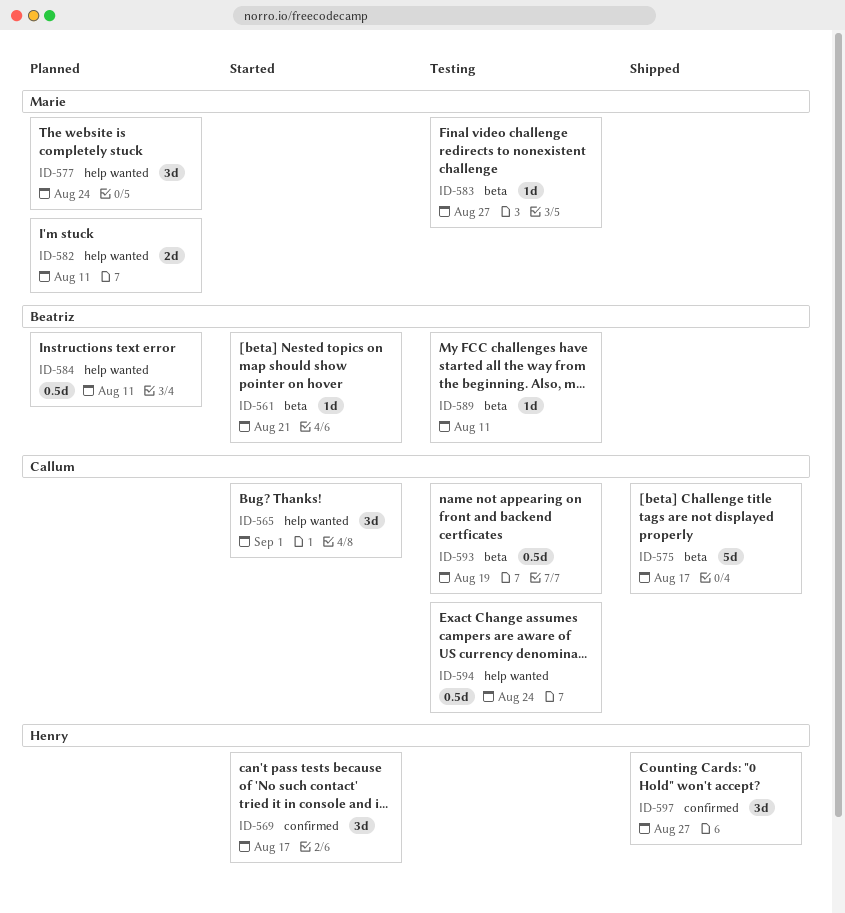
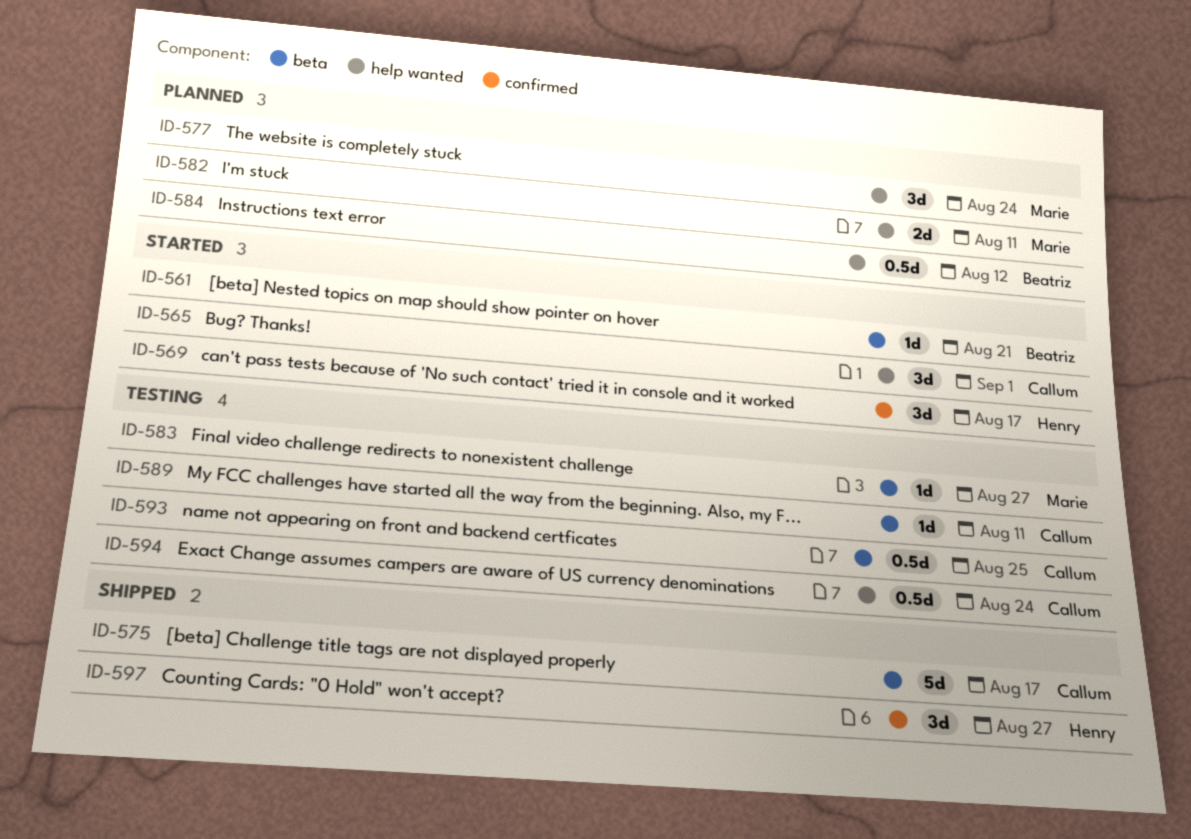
ID-584, due: Aug 11 -> Aug 12
ID-589, owner: Beatriz -> Callum
ID-593, due: Aug 19 -> Aug 25

